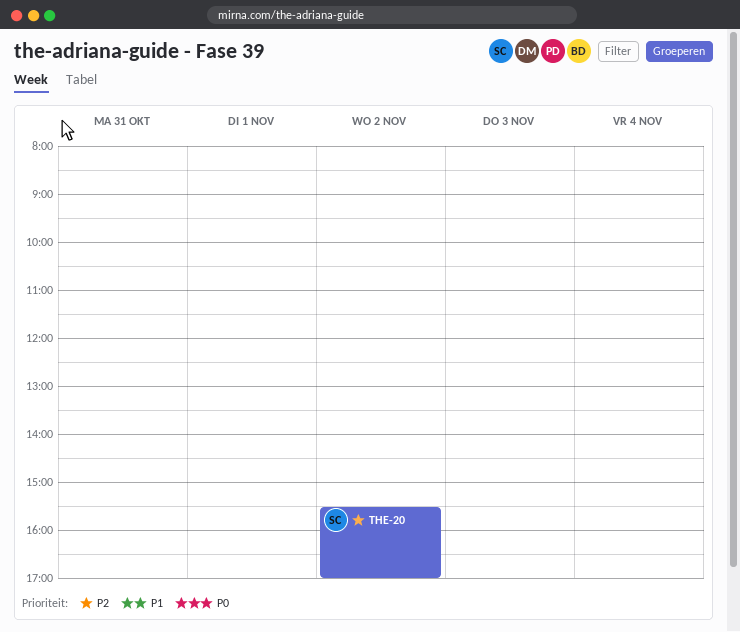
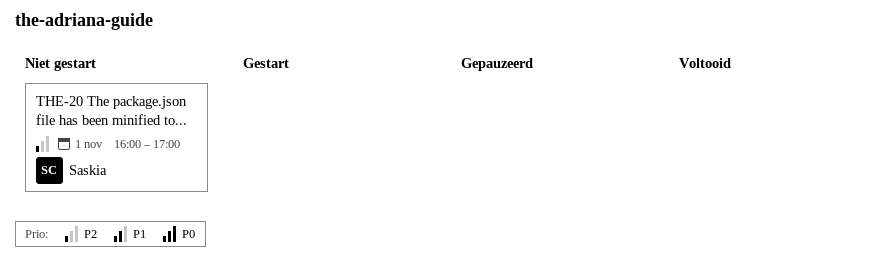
THE-20, day: Nov 2 -> Nov 1
THE-20, begins: 15:30 -> 16:00

